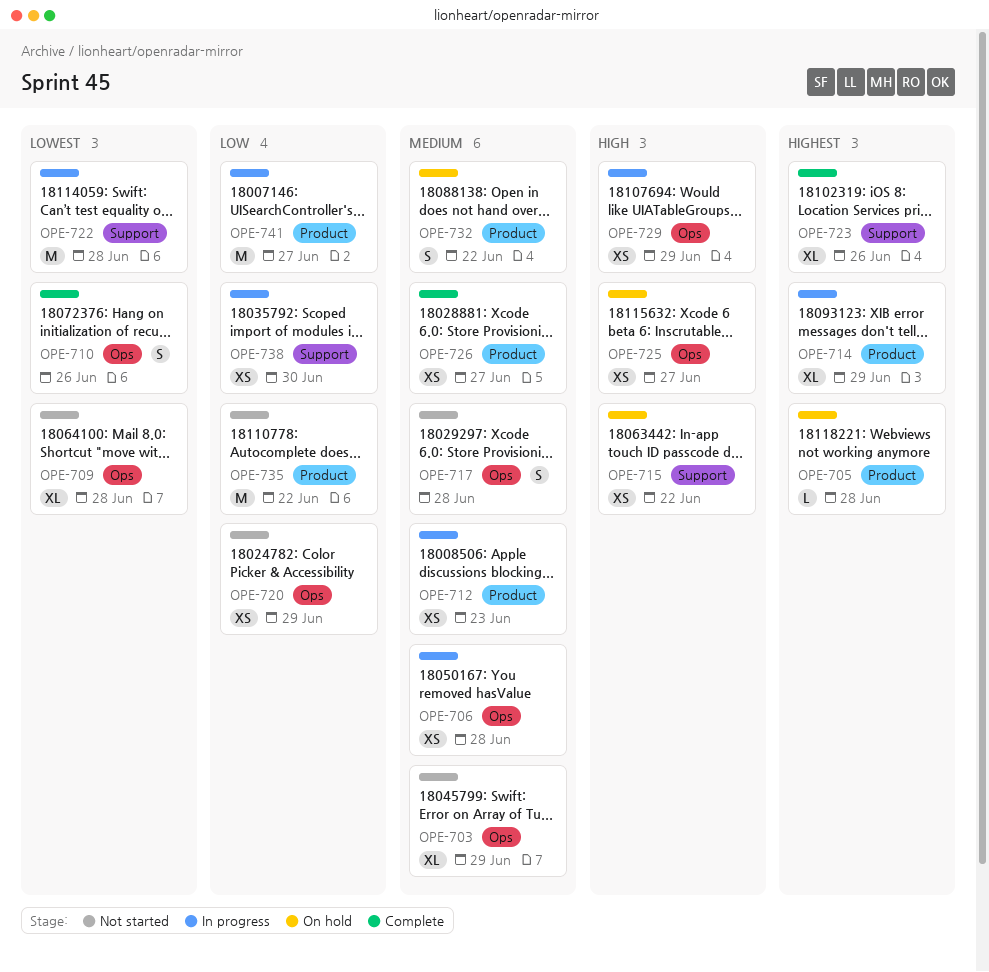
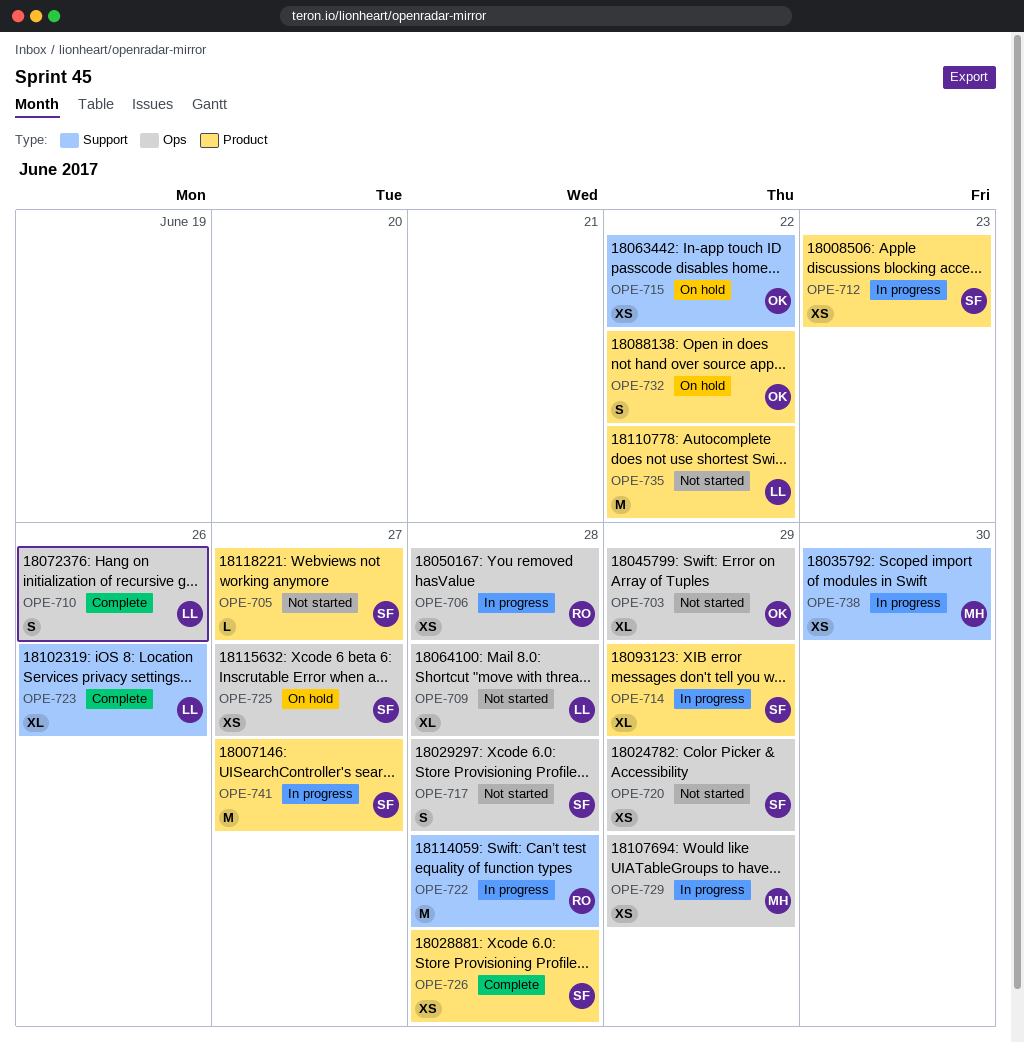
OPE-705, status: On hold -> Not started
OPE-705, due: Jun 28 -> Jun 27
OPE-726, due: Jun 27 -> Jun 28

